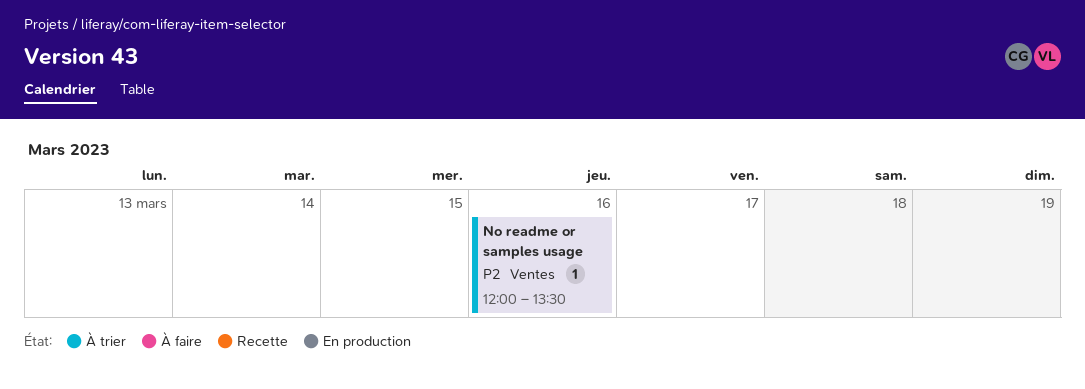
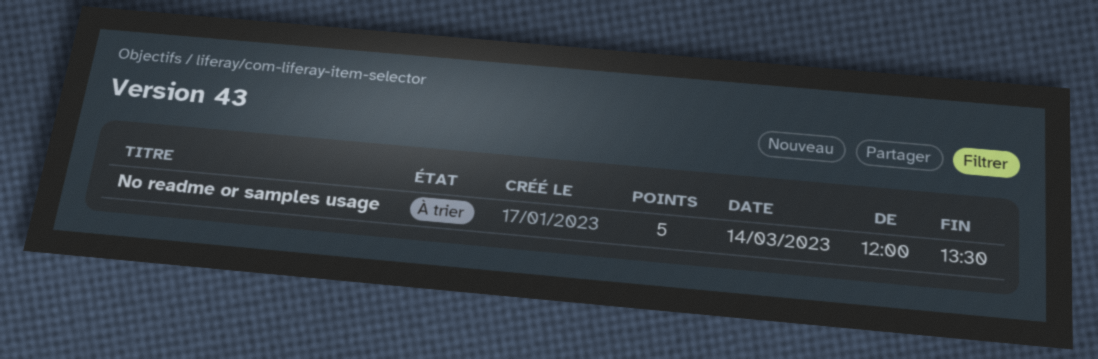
No readme or samples usage, estimate: 1 -> 5
No readme or samples usage, day: Mar 16 -> Mar 14

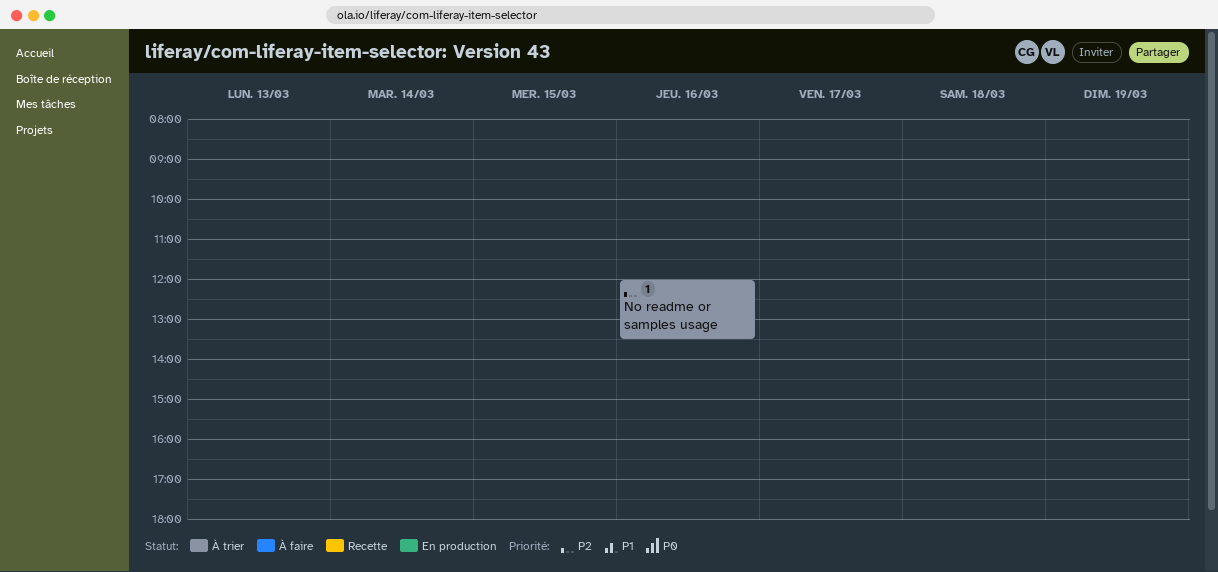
No readme or samples usage, estimate: 5 -> 1
No readme or samples usage, day: Mar 14 -> Mar 16

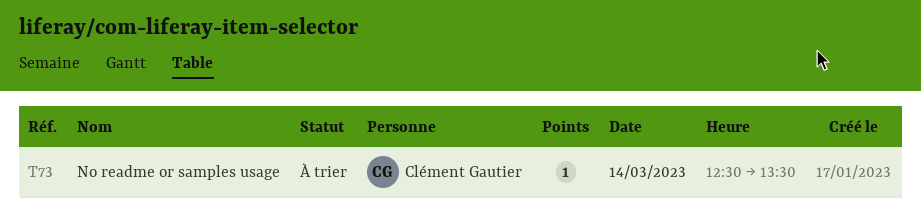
No readme or samples usage, day: Mar 16 -> Mar 14
No readme or samples usage, begins: 12:00 -> 12:30

